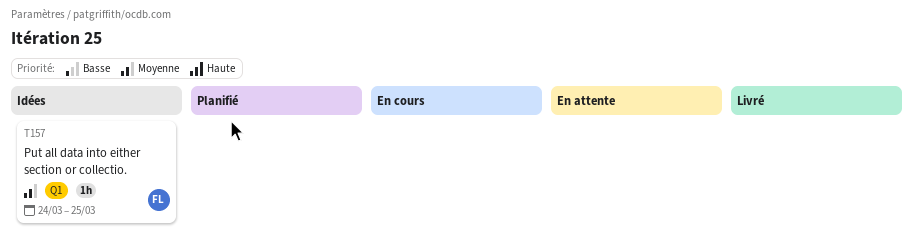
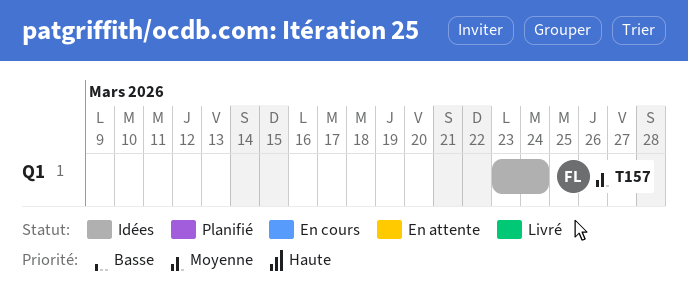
T157, start: Mar 24 -> Mar 23
T157, due: Mar 25 -> Mar 24

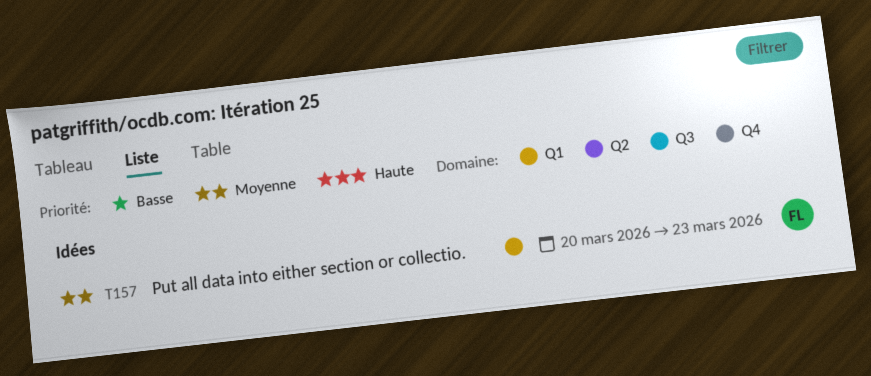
T157, start: Mar 23 -> Mar 20
T157, due: Mar 24 -> Mar 23

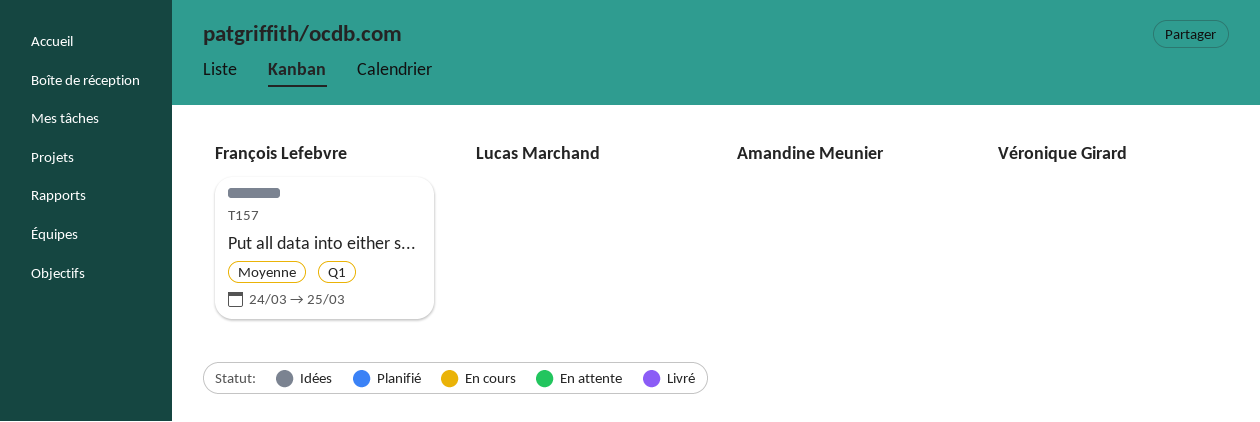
T157, start: Mar 20 -> Mar 24
T157, due: Mar 23 -> Mar 25

